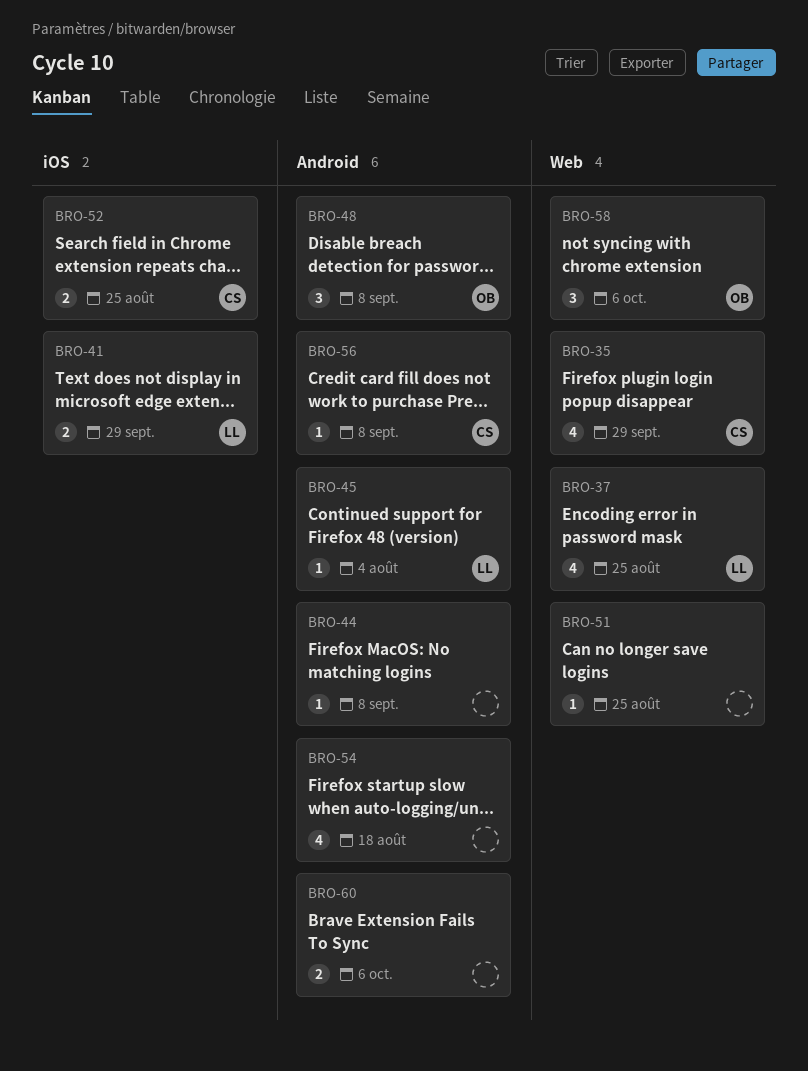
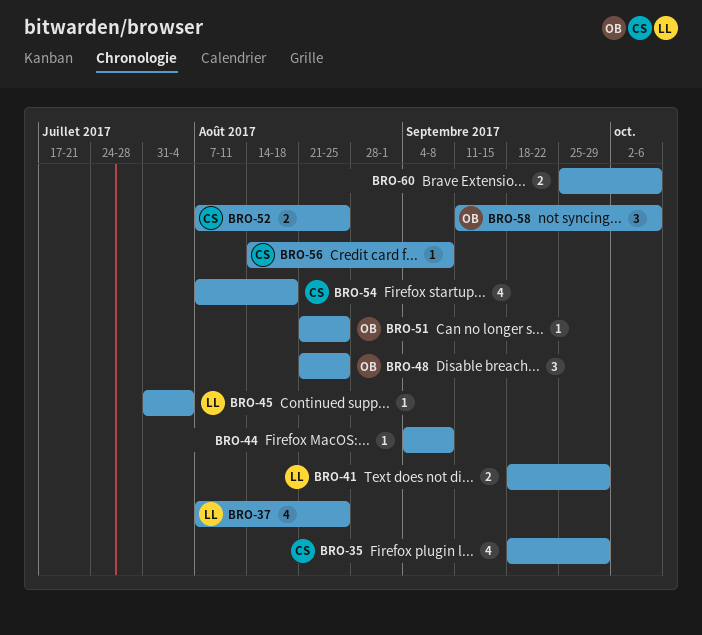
BRO-48, due: Sep 8 -> Aug 25
BRO-51, owner: none -> OB
BRO-54, owner: none -> CS

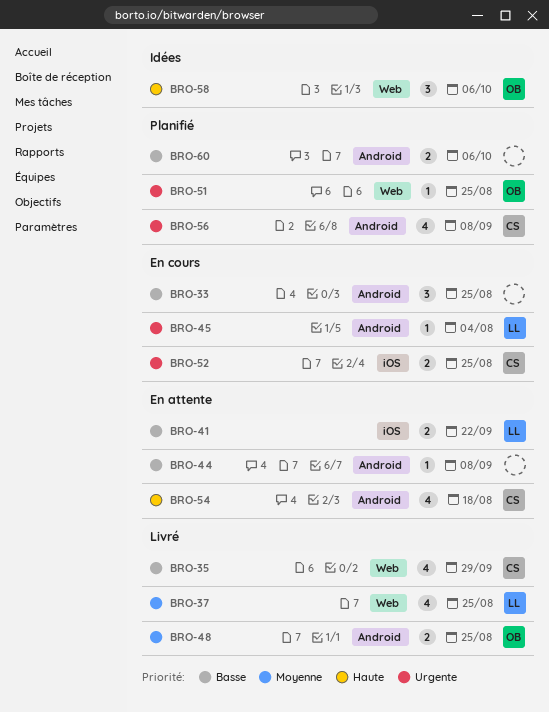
BRO-33: none -> present
BRO-41, due: Sep 29 -> Sep 22
BRO-48, estimate: 3 -> 2
BRO-56, estimate: 1 -> 4

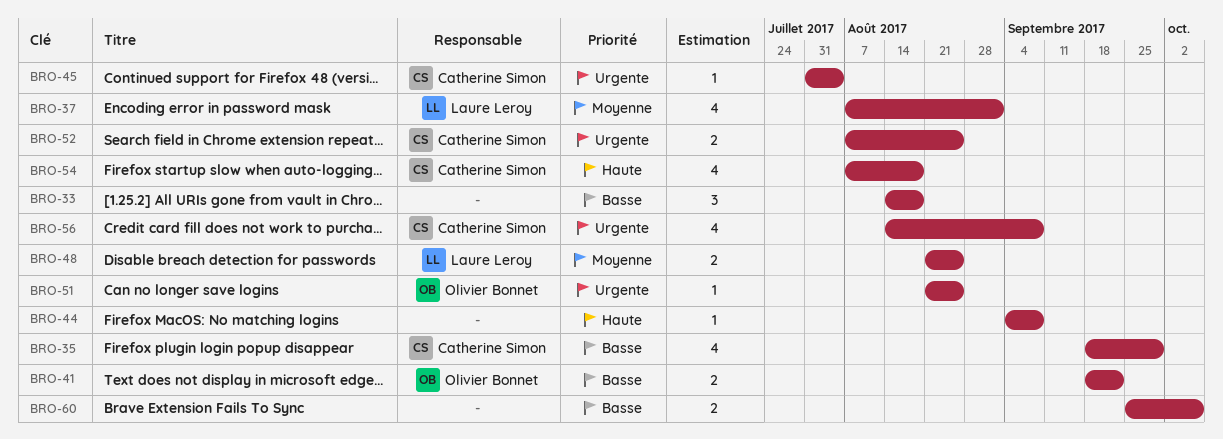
BRO-33, due: Aug 25 -> Aug 18
BRO-37, due: Aug 25 -> Sep 1
BRO-41, owner: Laure Leroy -> Olivier Bonnet
BRO-44, priority: Basse -> Haute
BRO-45, owner: Laure Leroy -> Catherine Simon
BRO-48, owner: Olivier Bonnet -> Laure Leroy
BRO-58: present -> none

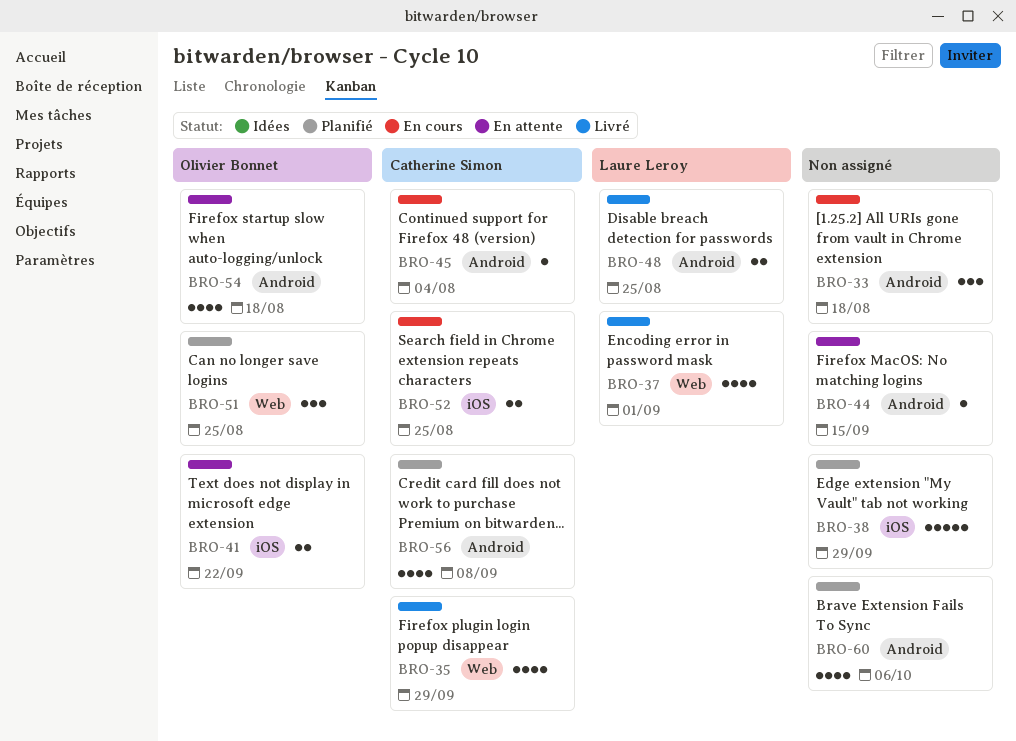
BRO-38: none -> present
BRO-44, due: Sep 8 -> Sep 15
BRO-51, estimate: 1 -> 3
BRO-54, owner: Catherine Simon -> Olivier Bonnet
BRO-60, estimate: 2 -> 4

